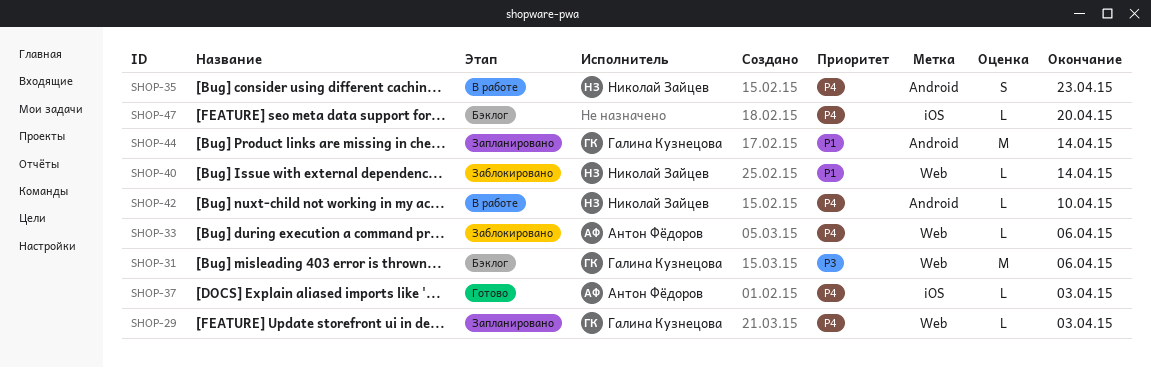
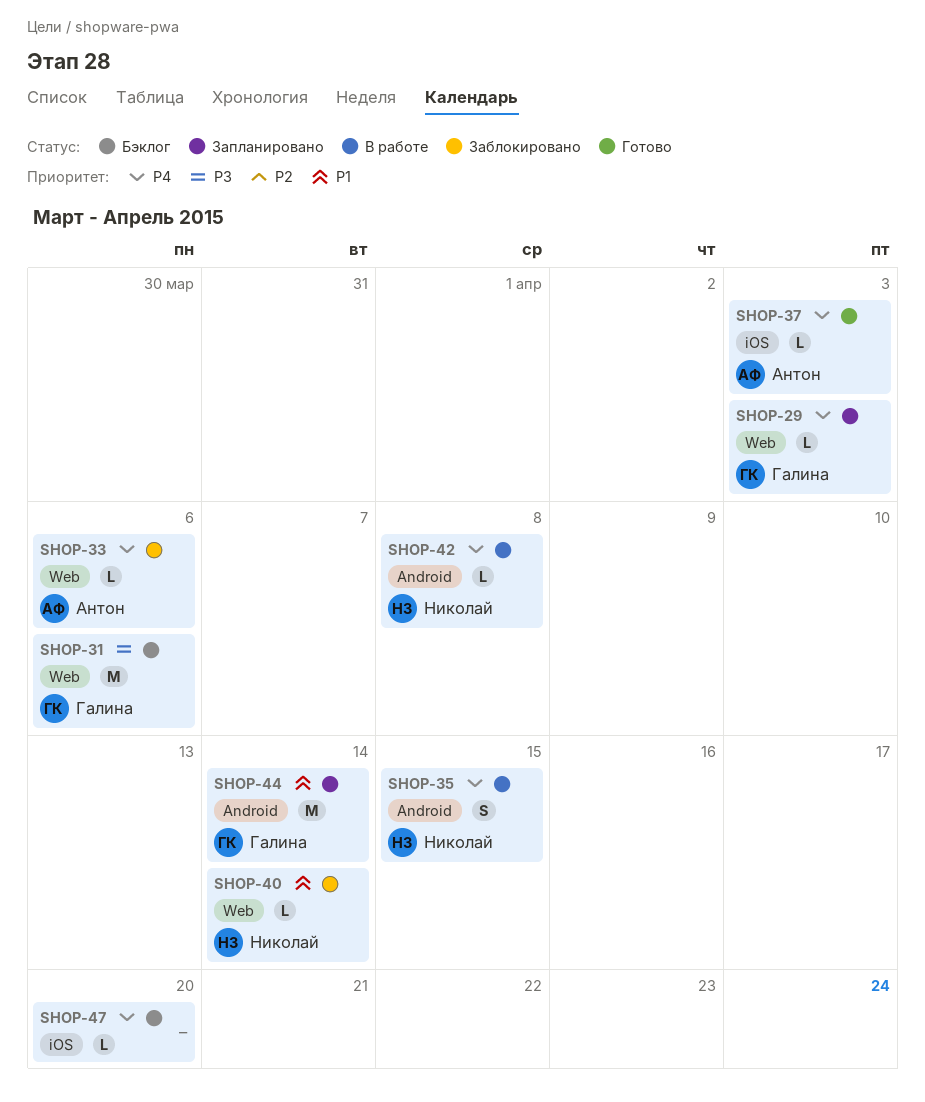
SHOP-35, due: Apr 23 -> Apr 15
SHOP-42, due: Apr 10 -> Apr 8

